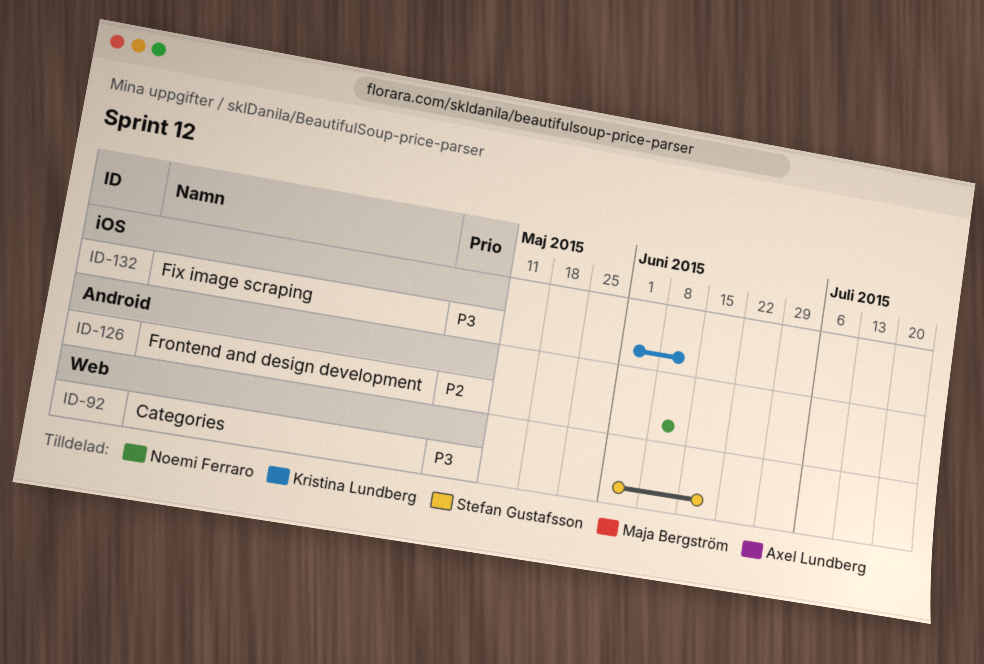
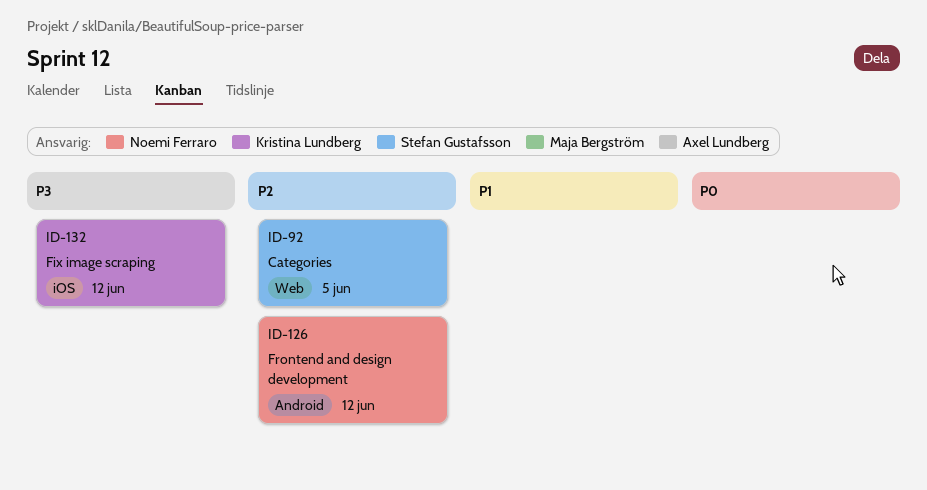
ID-92, priority: P3 -> P2
ID-92, due: Jun 19 -> Jun 5

